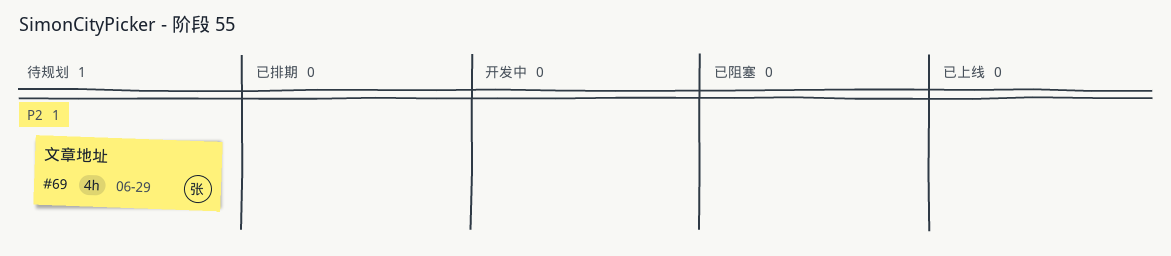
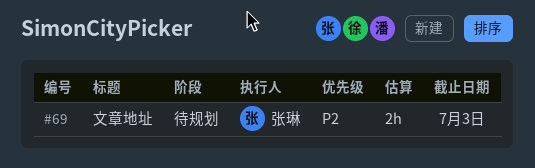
#69, estimate: 4h -> 2h
#69, due: Jun 29 -> Jul 3

